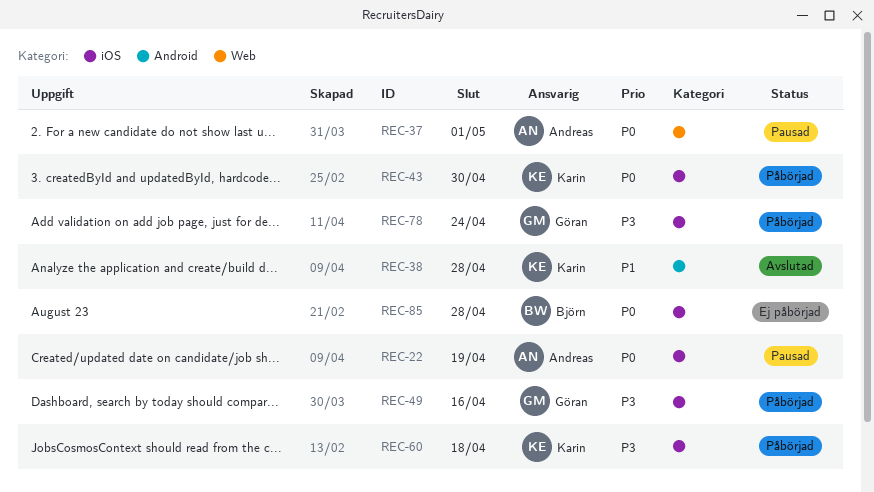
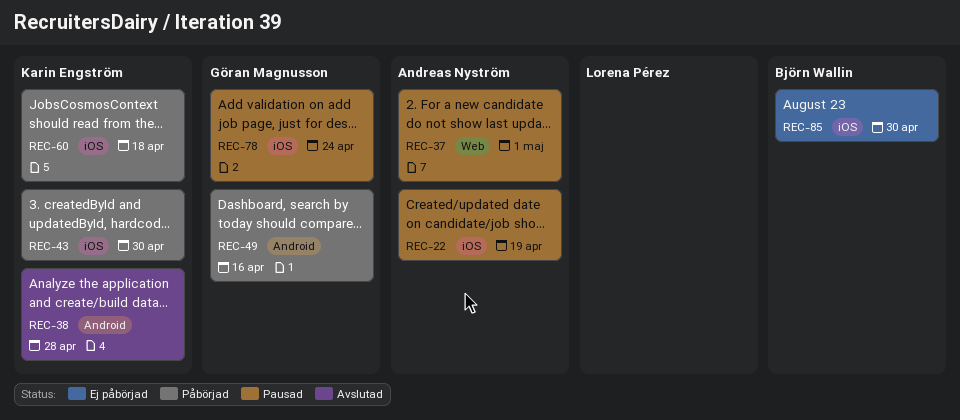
REC-49, label: iOS -> Android
REC-78, status: Påbörjad -> Pausad
REC-85, due: Apr 28 -> Apr 30

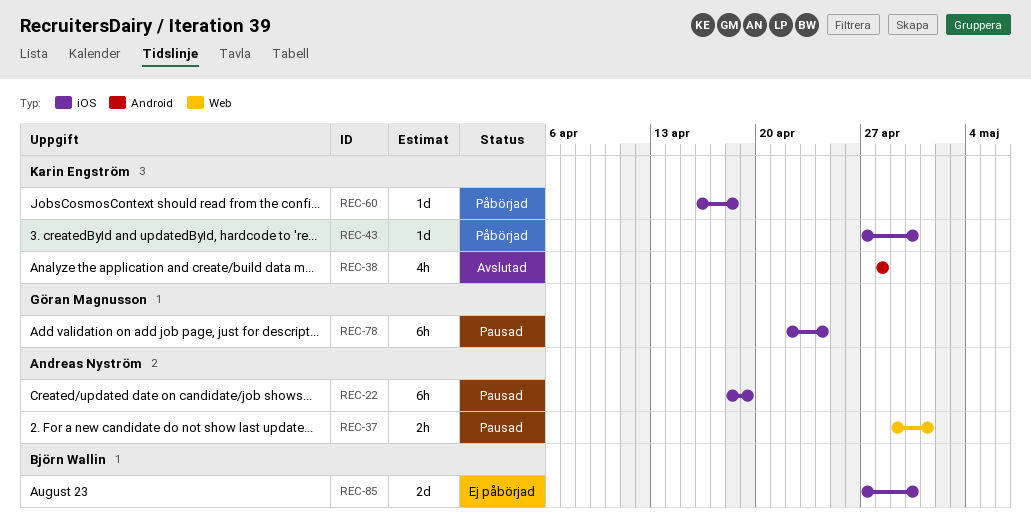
REC-49: present -> none

